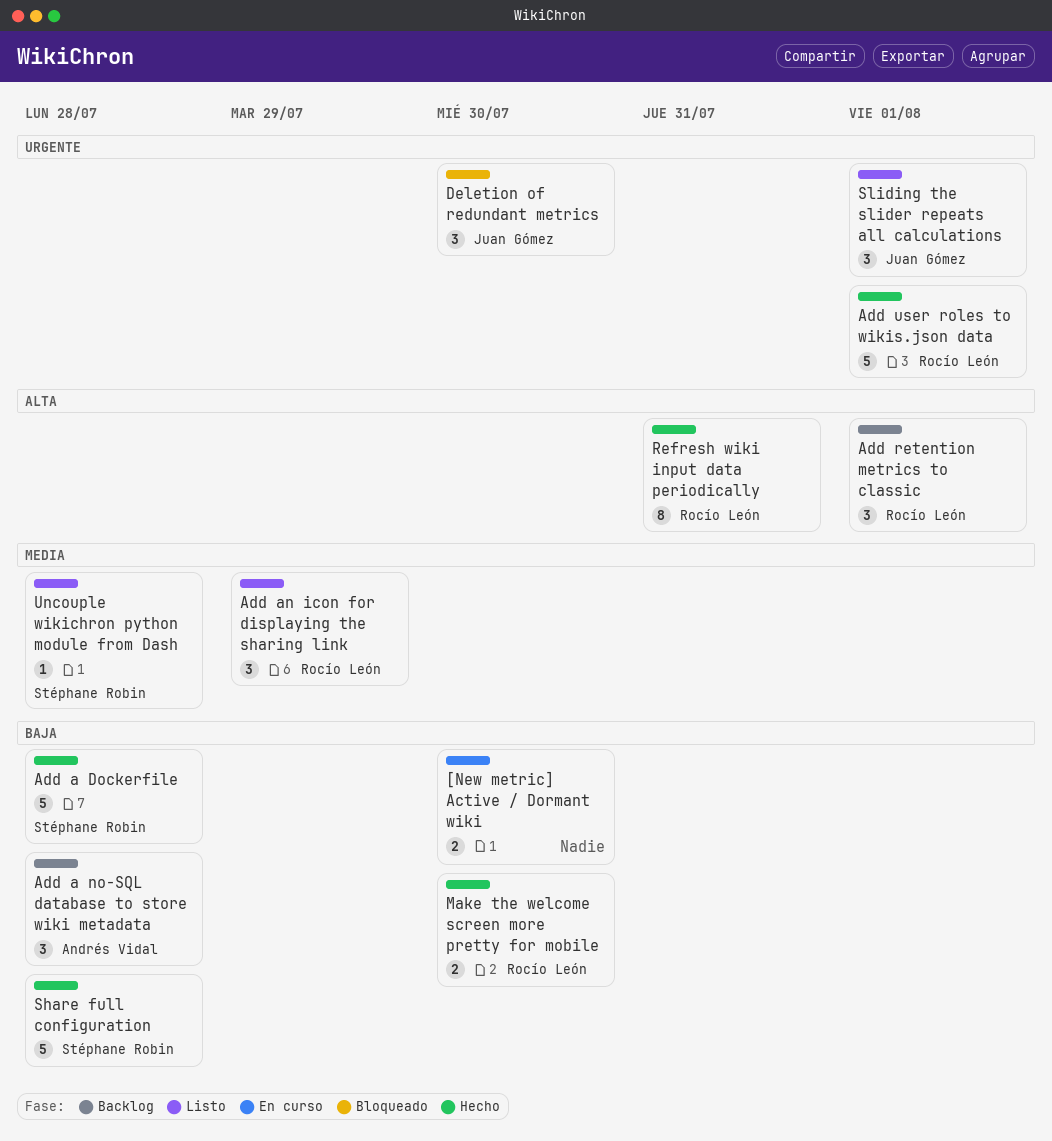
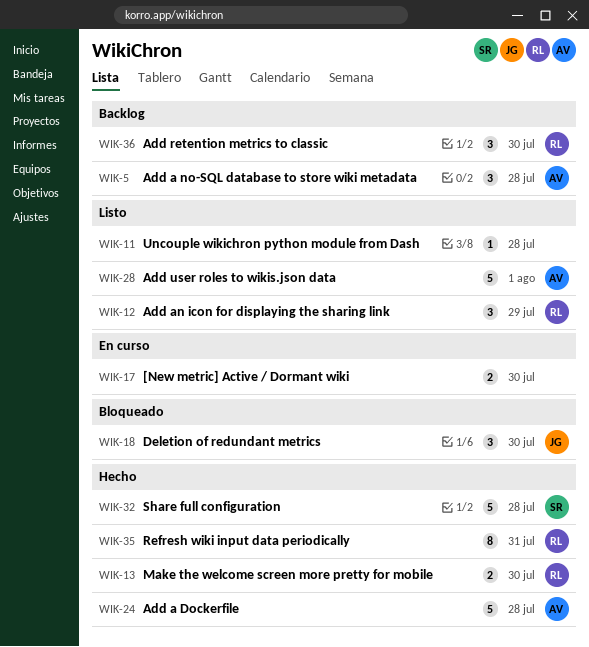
Add a Dockerfile, owner: Stéphane Robin -> Andrés Vidal
Add retention metrics to classic, due: Aug 1 -> Jul 30
Add user roles to wikis.json data, status: Hecho -> Listo
Add user roles to wikis.json data, owner: Rocío León -> Andrés Vidal
Sliding the slider repeats all calculations: present -> none
Uncouple wikichron python module from Dash, owner: Stéphane Robin -> none

